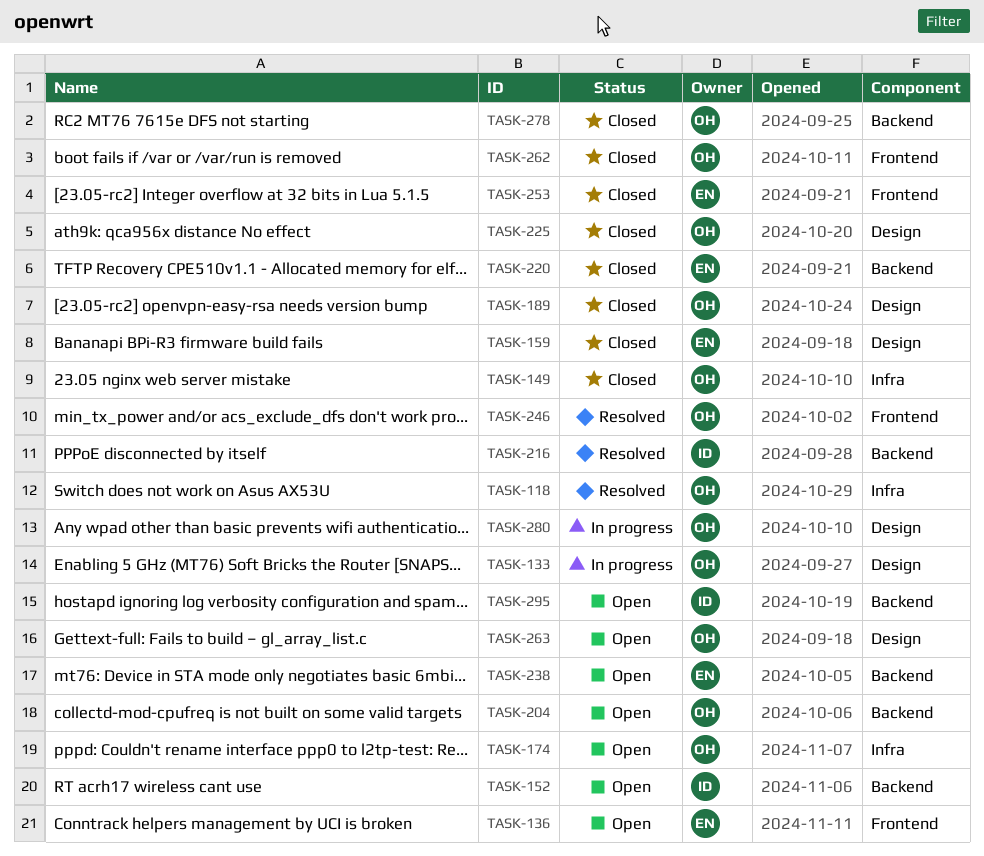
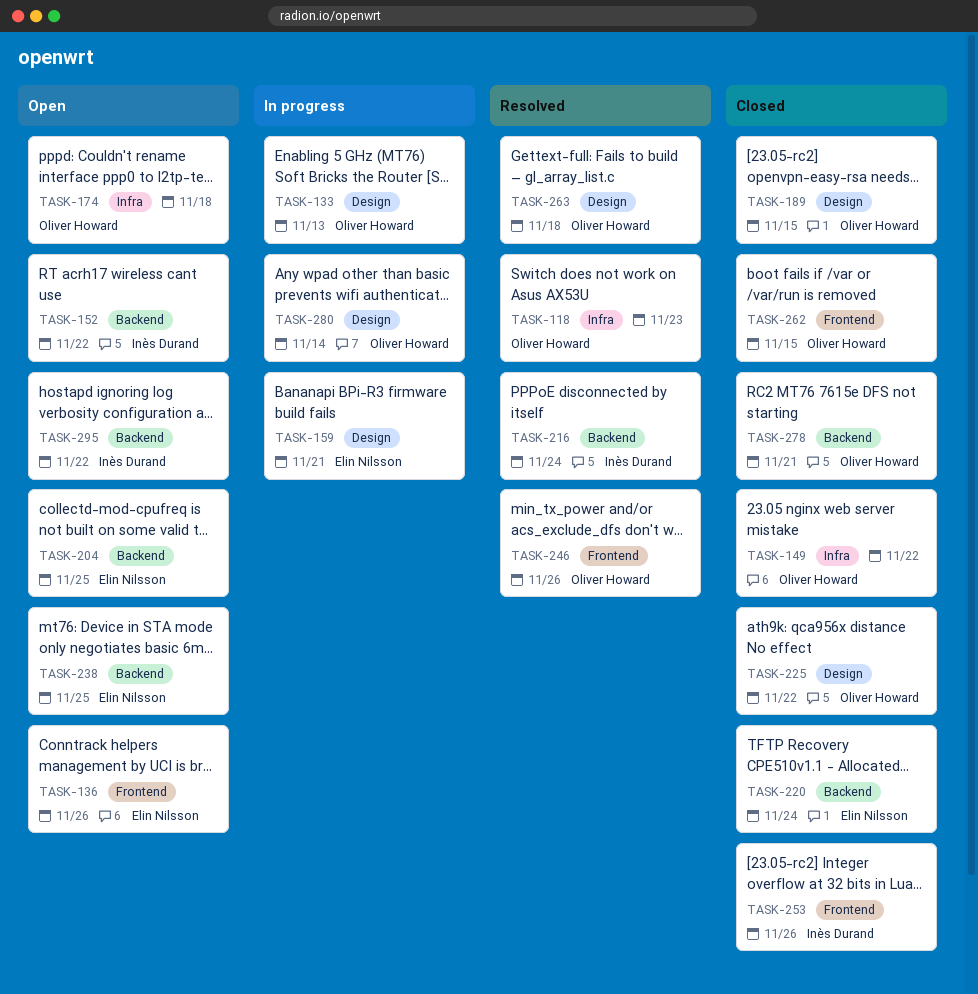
TASK-159, status: Closed -> In progress
TASK-204, owner: Oliver Howard -> Elin Nilsson
TASK-253, owner: Elin Nilsson -> Inès Durand
TASK-263, status: Open -> Resolved

